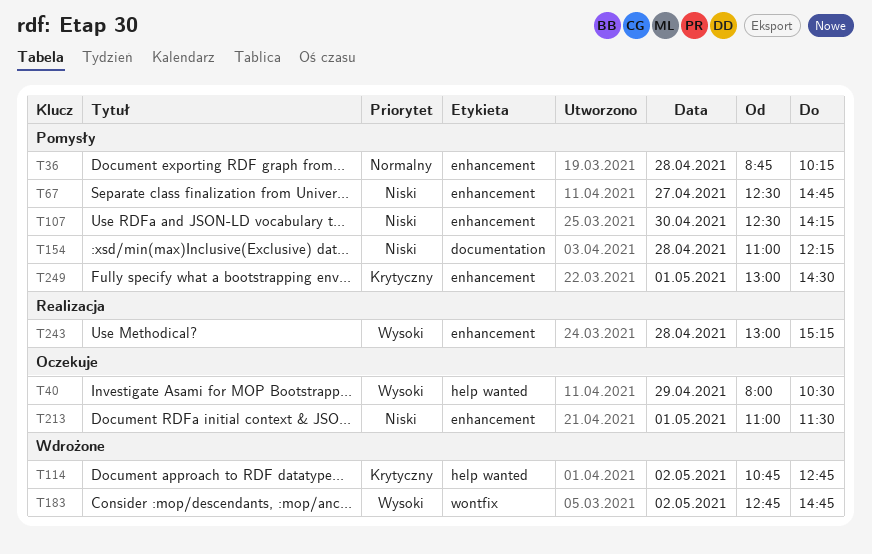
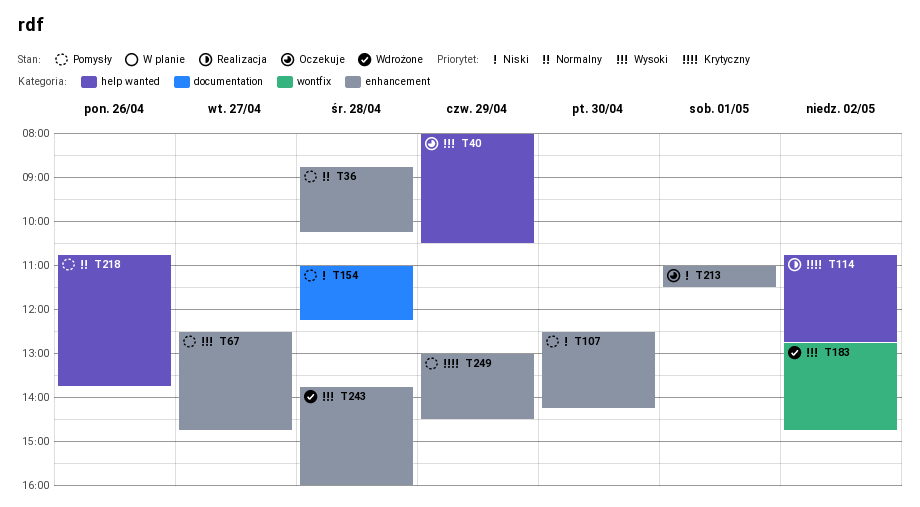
T67, priority: Niski -> Wysoki
T114, status: Wdrożone -> Realizacja
T218: none -> present
T243, status: Realizacja -> Wdrożone
T243, begins: 13:00 -> 13:45
T243, ends: 15:15 -> 16:00
T249, day: May 1 -> Apr 29

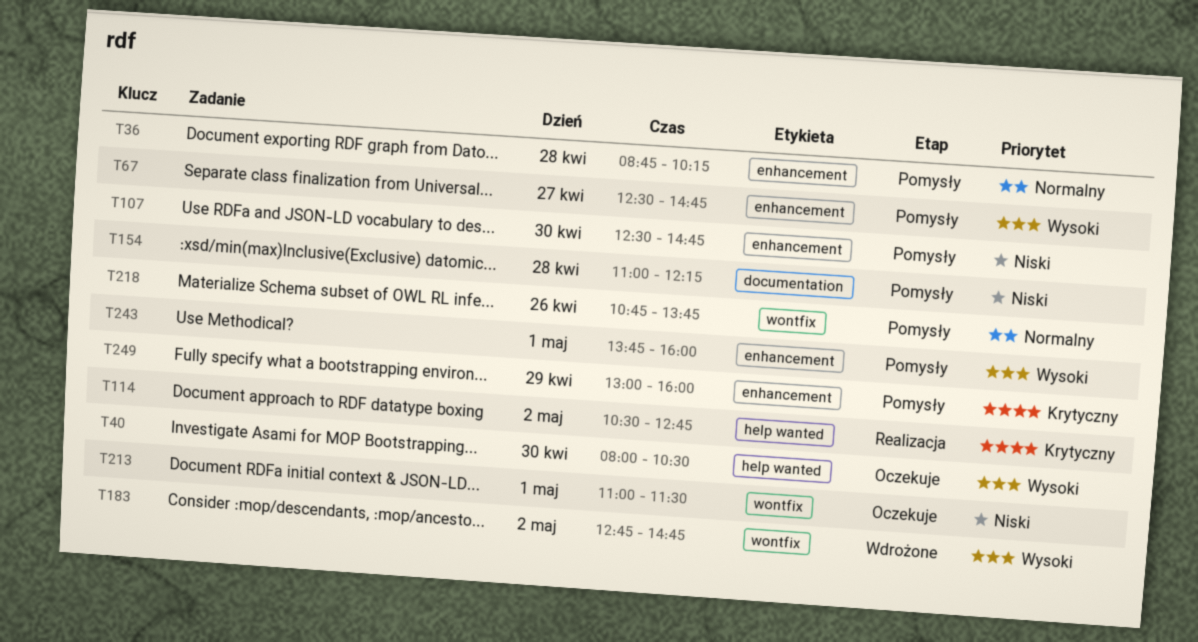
T40, day: Apr 29 -> Apr 30
T107, ends: 14:15 -> 14:45
T114, begins: 10:45 -> 10:30
T213, label: enhancement -> wontfix
T218, label: help wanted -> wontfix
T243, status: Wdrożone -> Pomysły
T243, day: Apr 28 -> May 1
T249, ends: 14:30 -> 16:00

